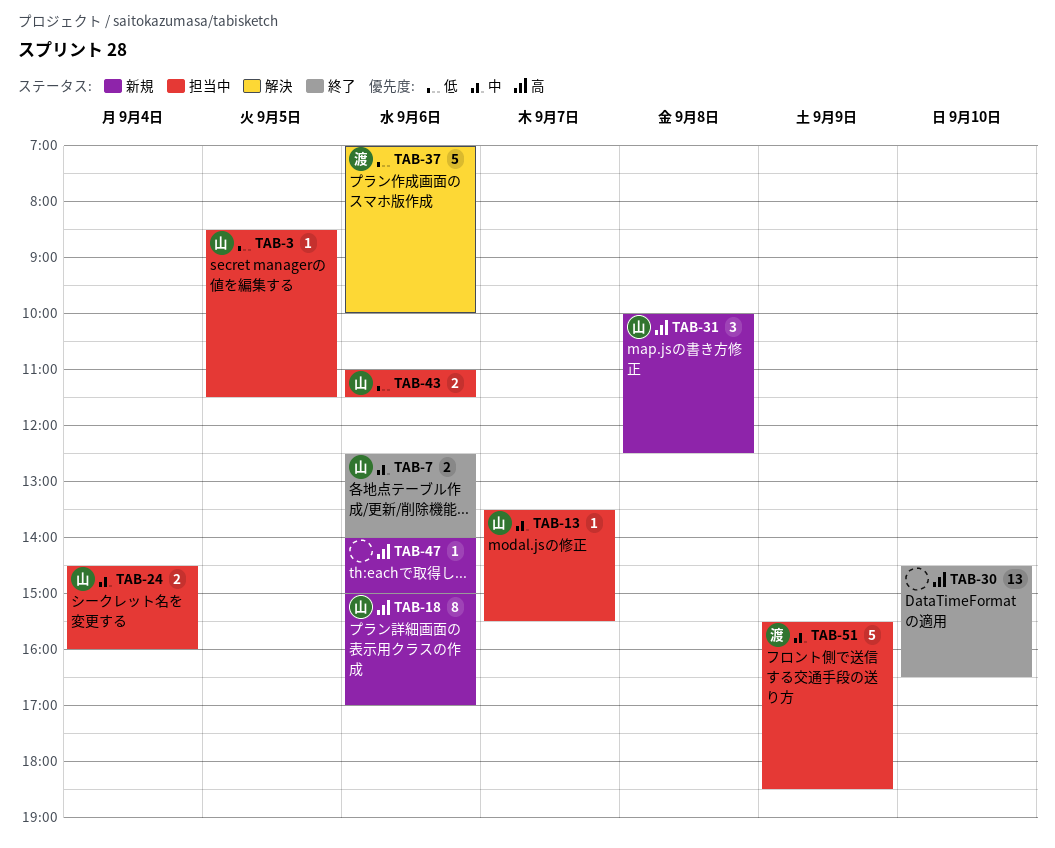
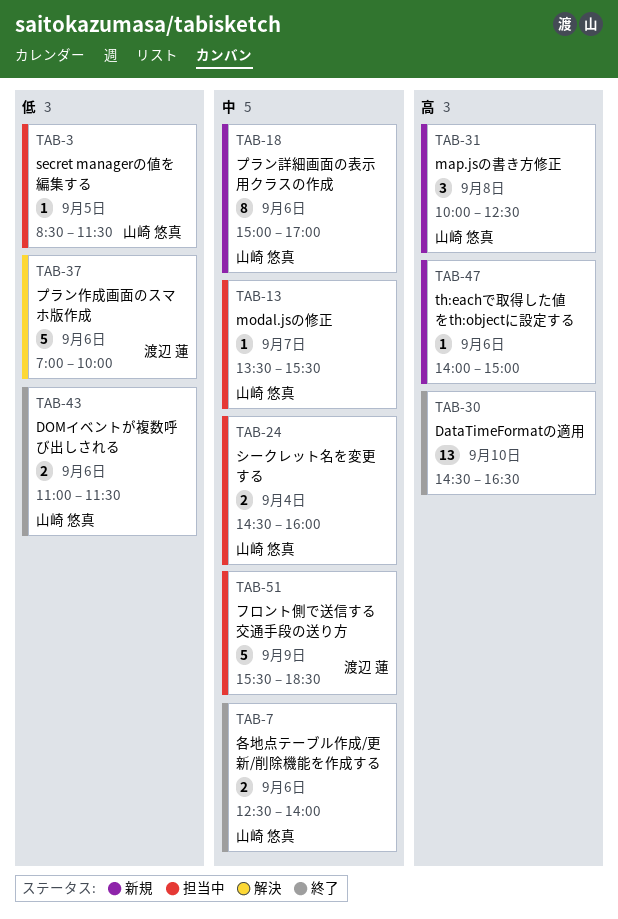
TAB-18, priority: 高 -> 中
TAB-43, status: 担当中 -> 終了

